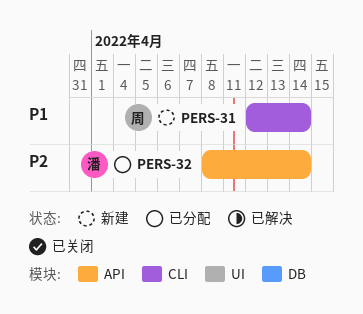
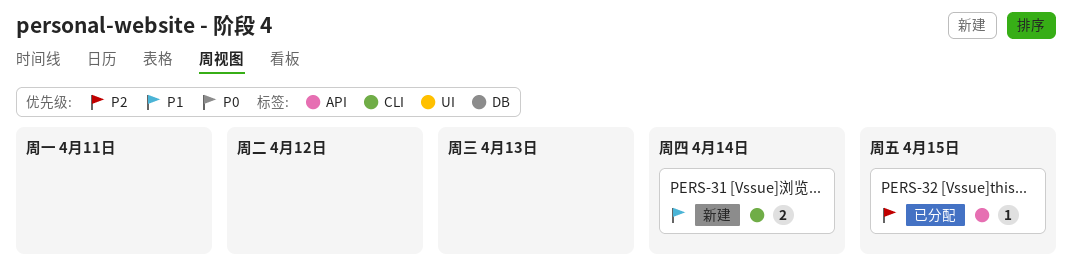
PERS-32, due: Apr 14 -> Apr 15

